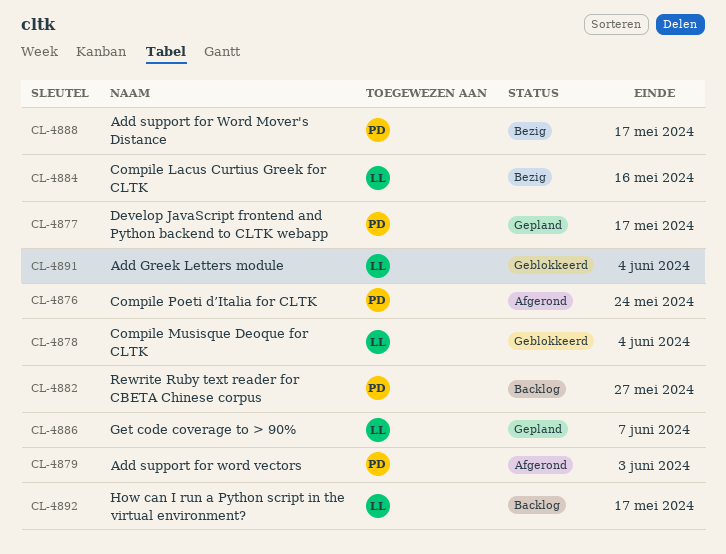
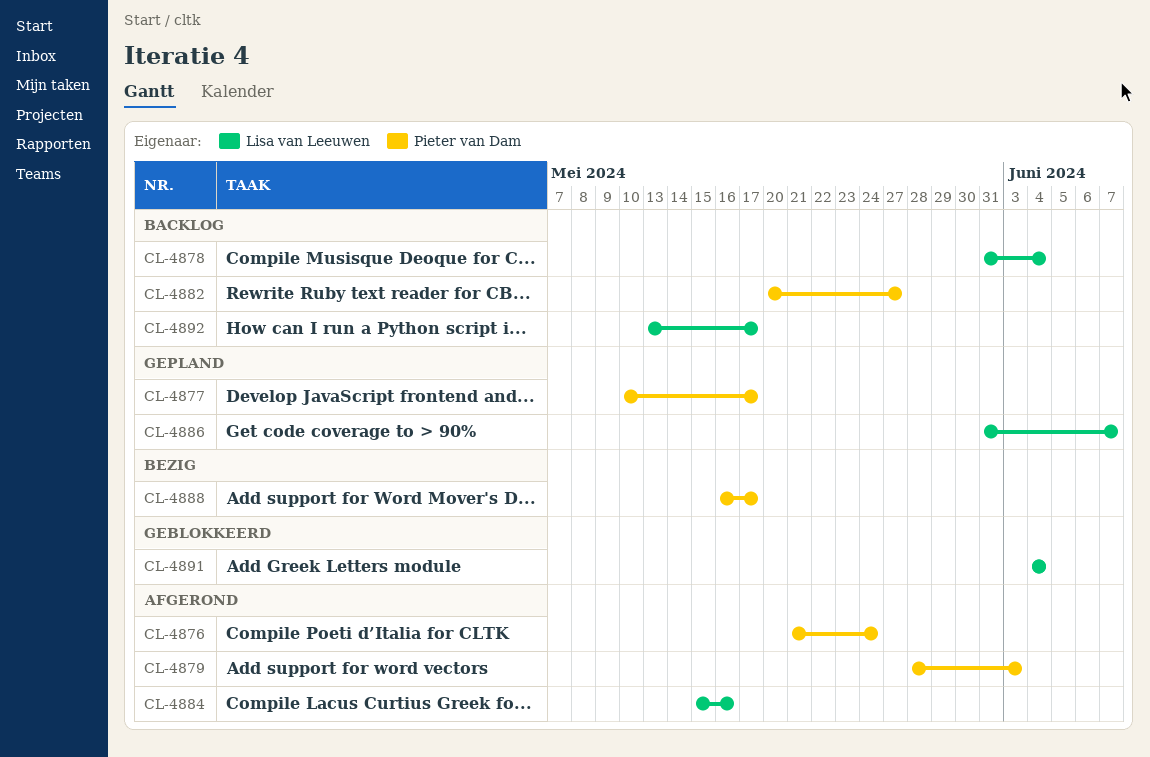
CL-4878, status: Geblokkeerd -> Backlog
CL-4884, status: Bezig -> Afgerond

